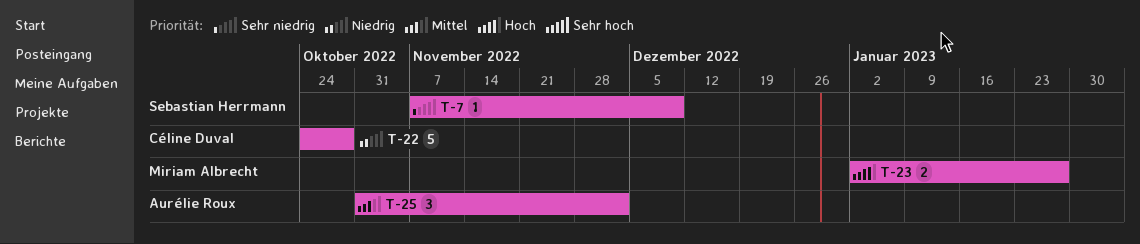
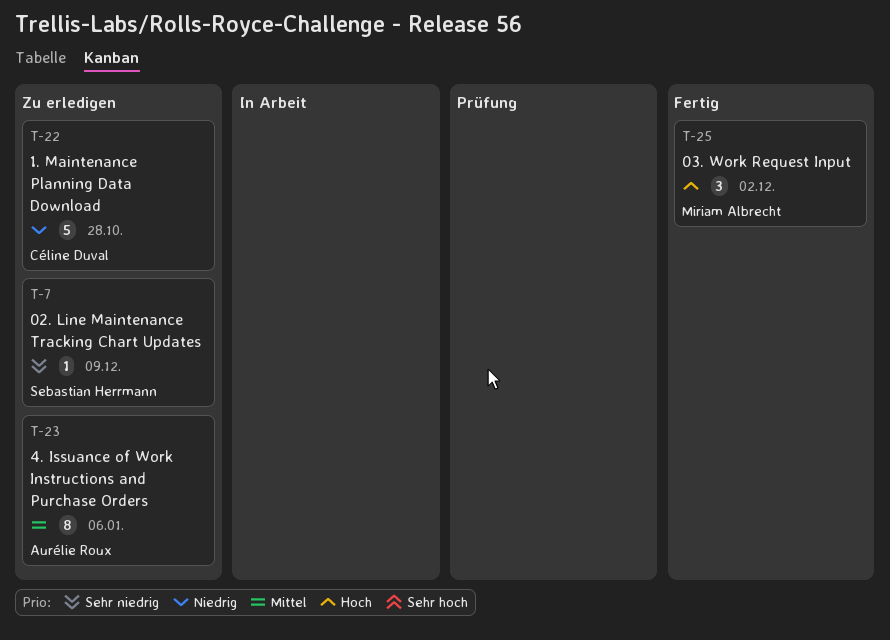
T-23, owner: Miriam Albrecht -> Aurélie Roux
T-23, priority: Hoch -> Mittel
T-23, estimate: 2 -> 8
T-23, due: Jan 27 -> Jan 6
T-25, owner: Aurélie Roux -> Miriam Albrecht
T-25, priority: Mittel -> Hoch

